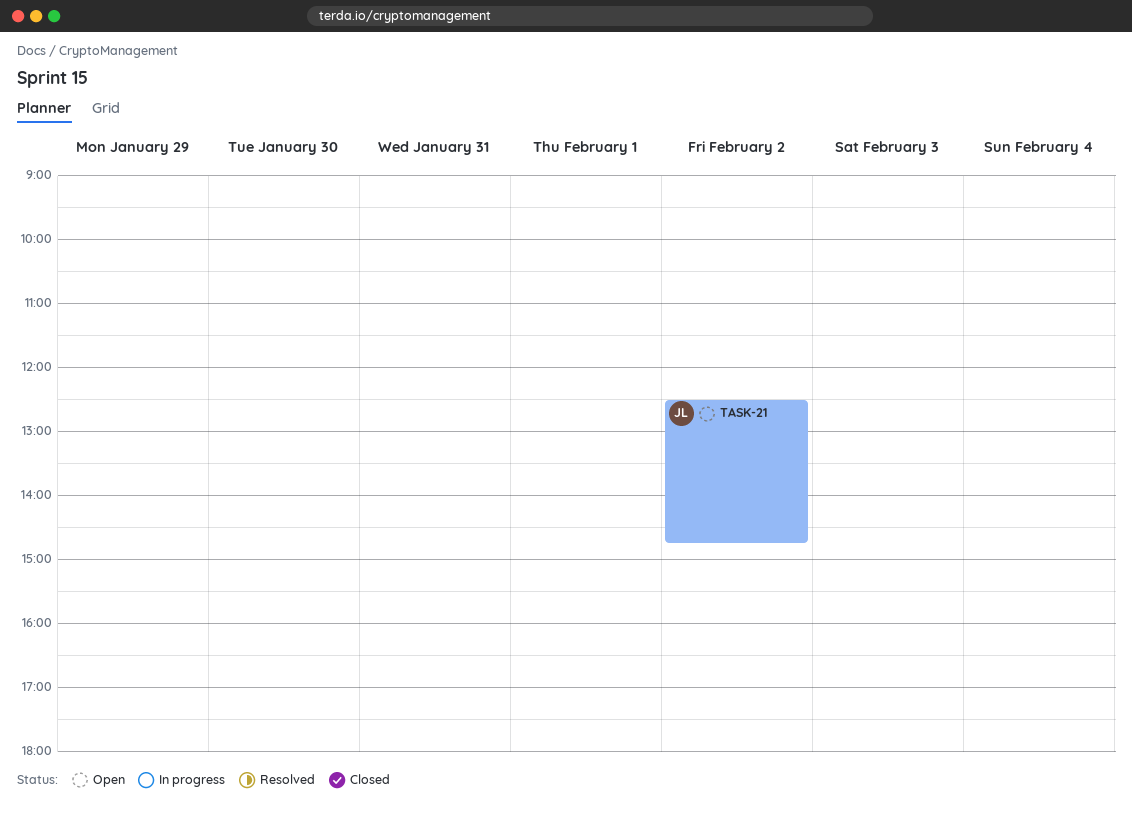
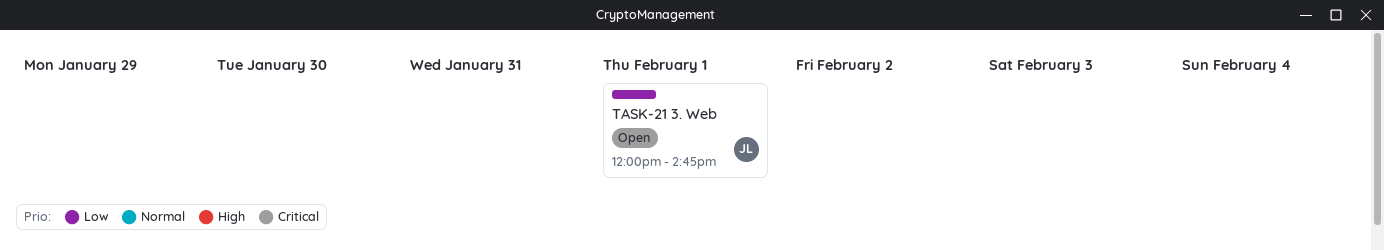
TASK-21, day: Feb 2 -> Feb 1
TASK-21, begins: 12:30 -> 12:00

